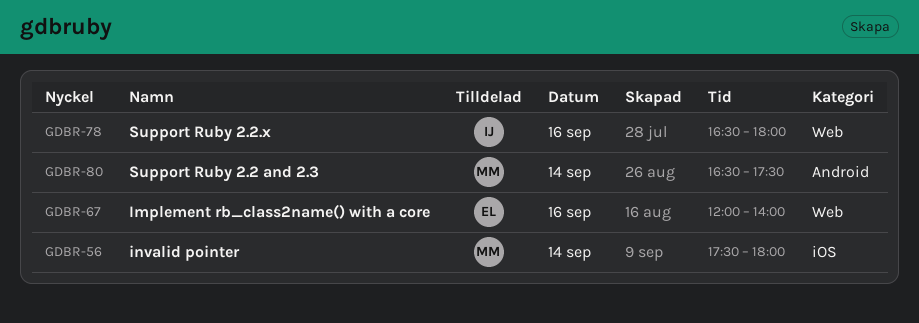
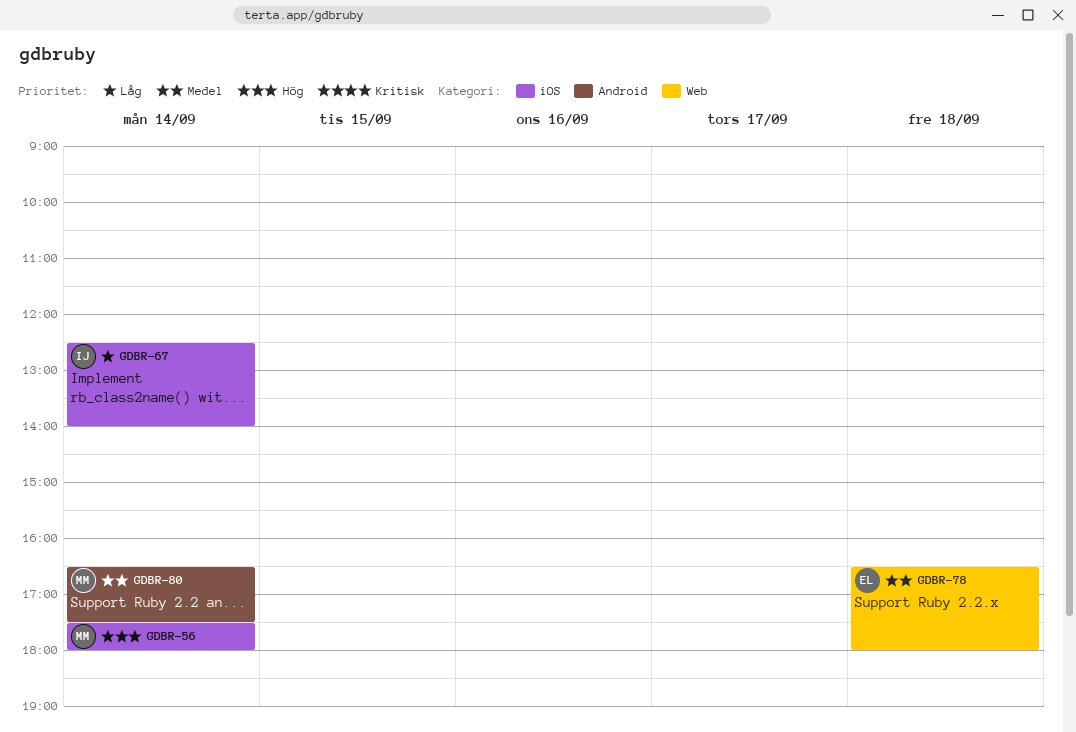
GDBR-67, owner: EL -> IJ
GDBR-67, label: Web -> iOS
GDBR-67, day: Sep 16 -> Sep 14
GDBR-67, begins: 12:00 -> 12:30
GDBR-78, owner: IJ -> EL
GDBR-78, day: Sep 16 -> Sep 18

